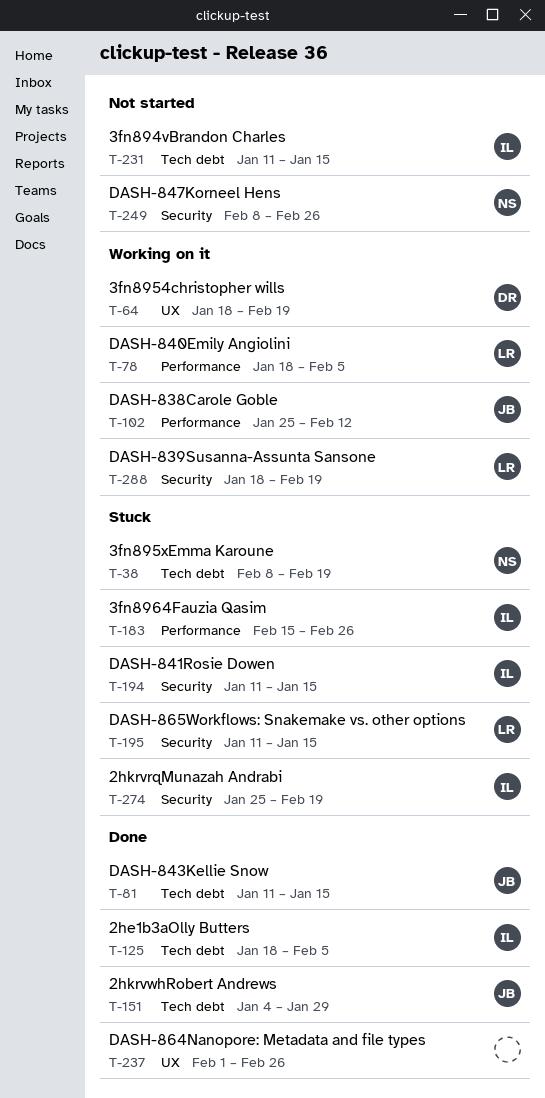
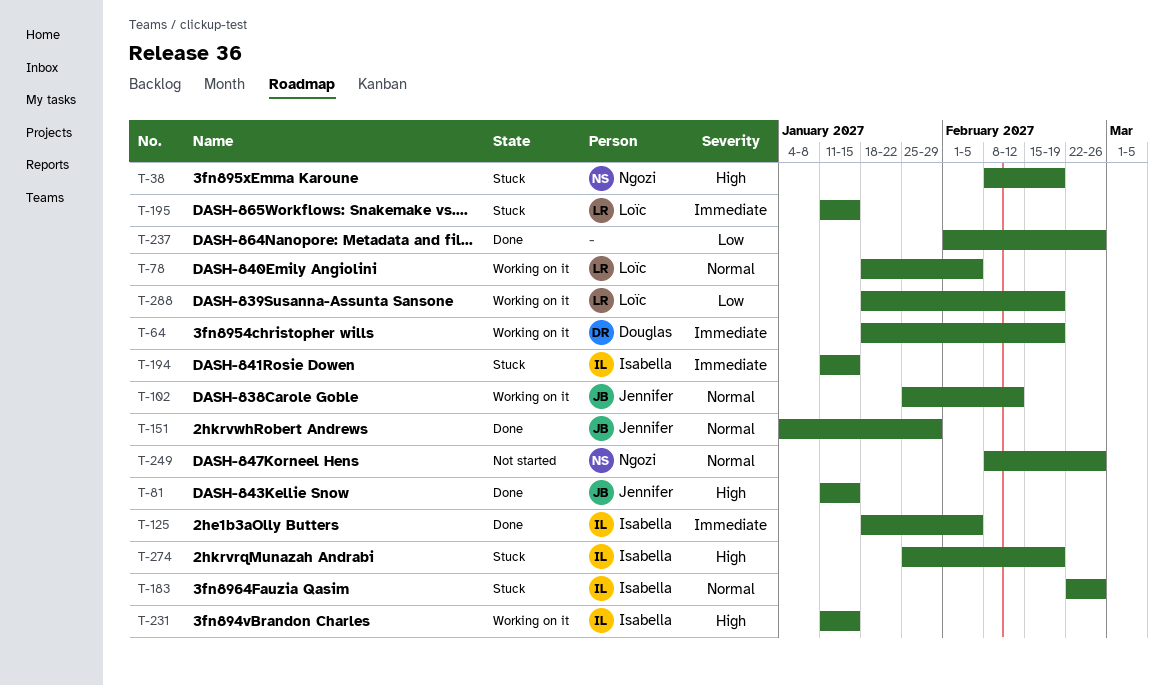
T-183, start: Feb 15 -> Feb 22
T-231, status: Not started -> Working on it

